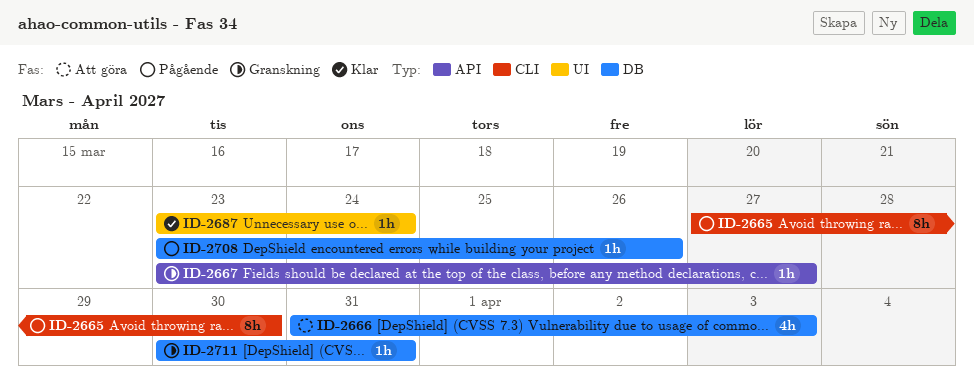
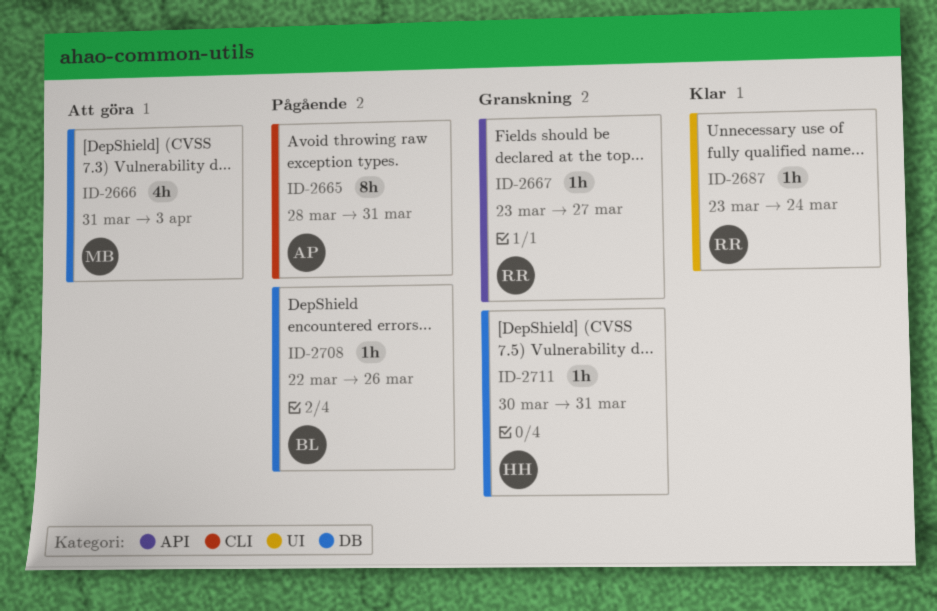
ID-2665, start: Mar 27 -> Mar 28
ID-2665, due: Mar 30 -> Mar 31
ID-2708, start: Mar 23 -> Mar 22

